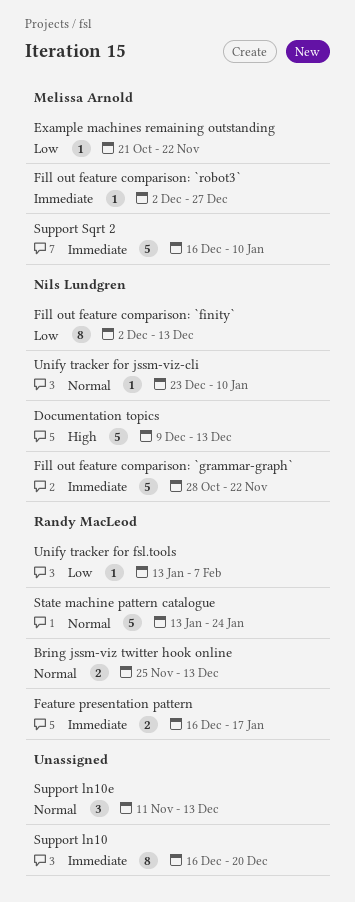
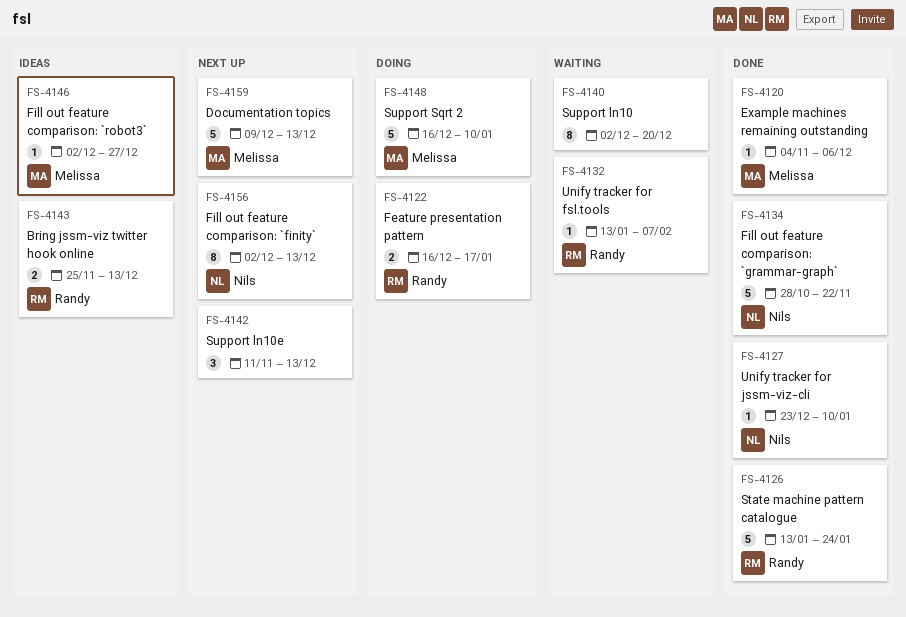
Documentation topics, owner: Nils Lundgren -> Melissa Arnold
Example machines remaining outstanding, start: Oct 21 -> Nov 4
Example machines remaining outstanding, due: Nov 22 -> Dec 6
Support ln10, start: Dec 16 -> Dec 2

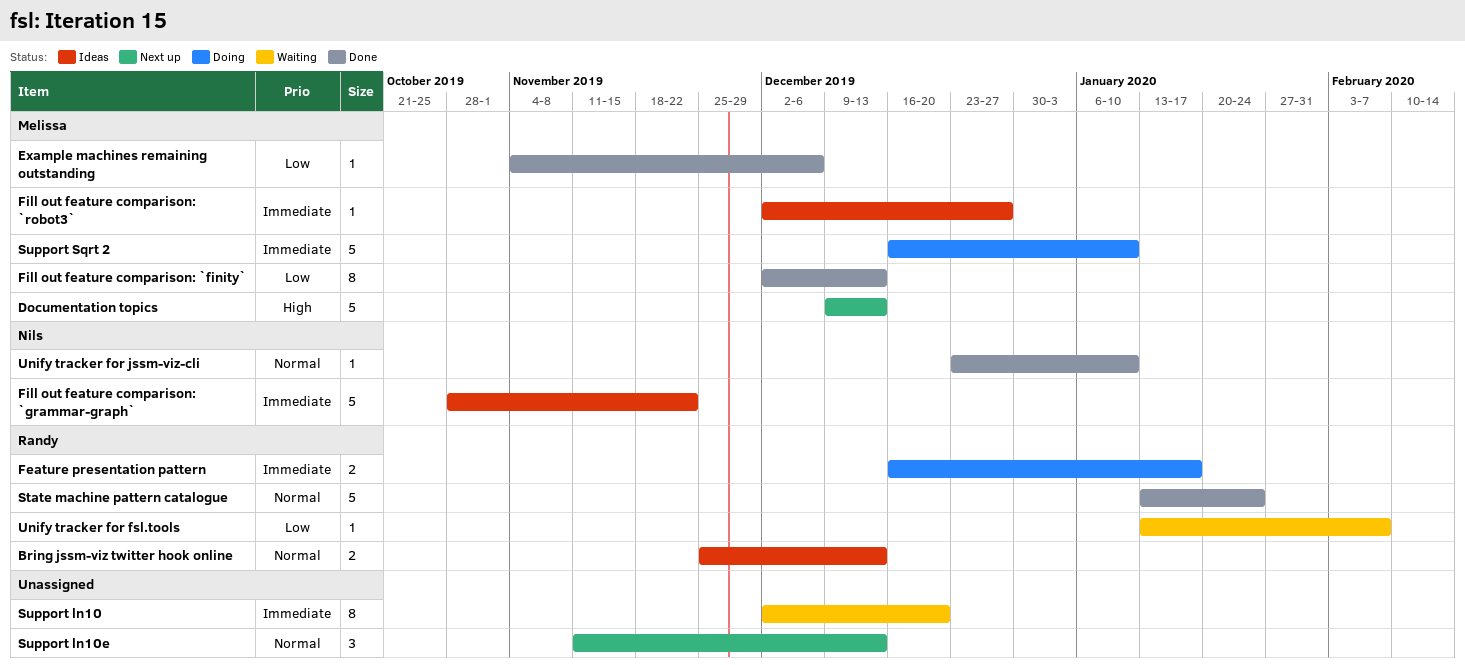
Fill out feature comparison: `finity`, status: Next up -> Done
Fill out feature comparison: `finity`, owner: Nils -> Melissa
Fill out feature comparison: `grammar-graph`, status: Done -> Ideas

